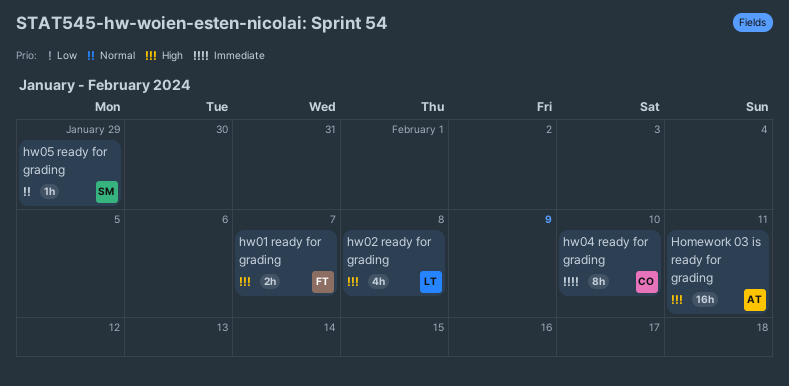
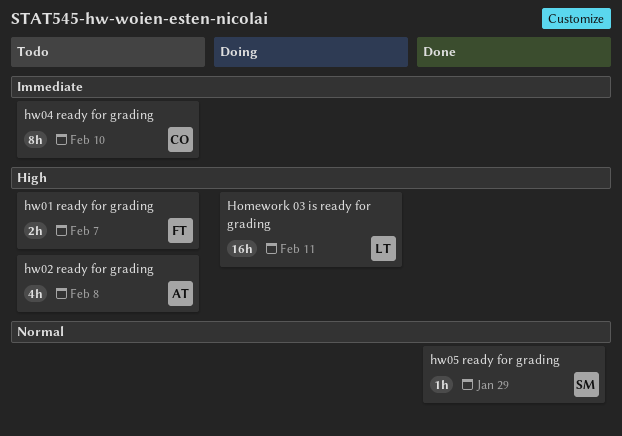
Homework 03 is ready for grading, owner: AT -> LT
hw02 ready for grading, owner: LT -> AT

